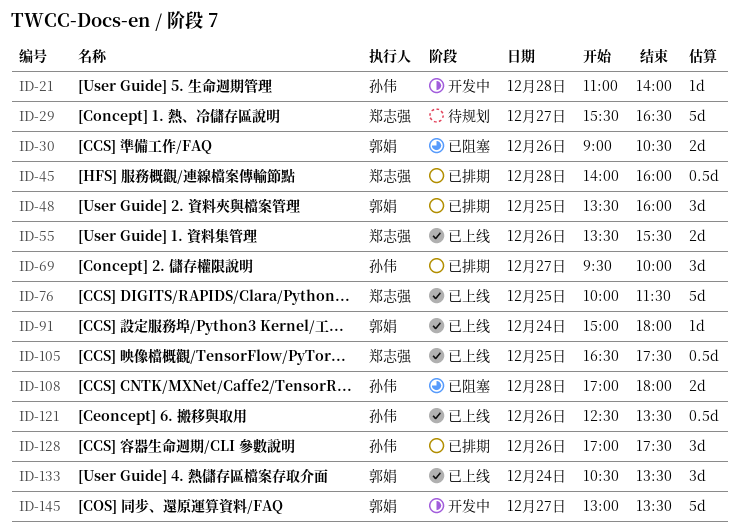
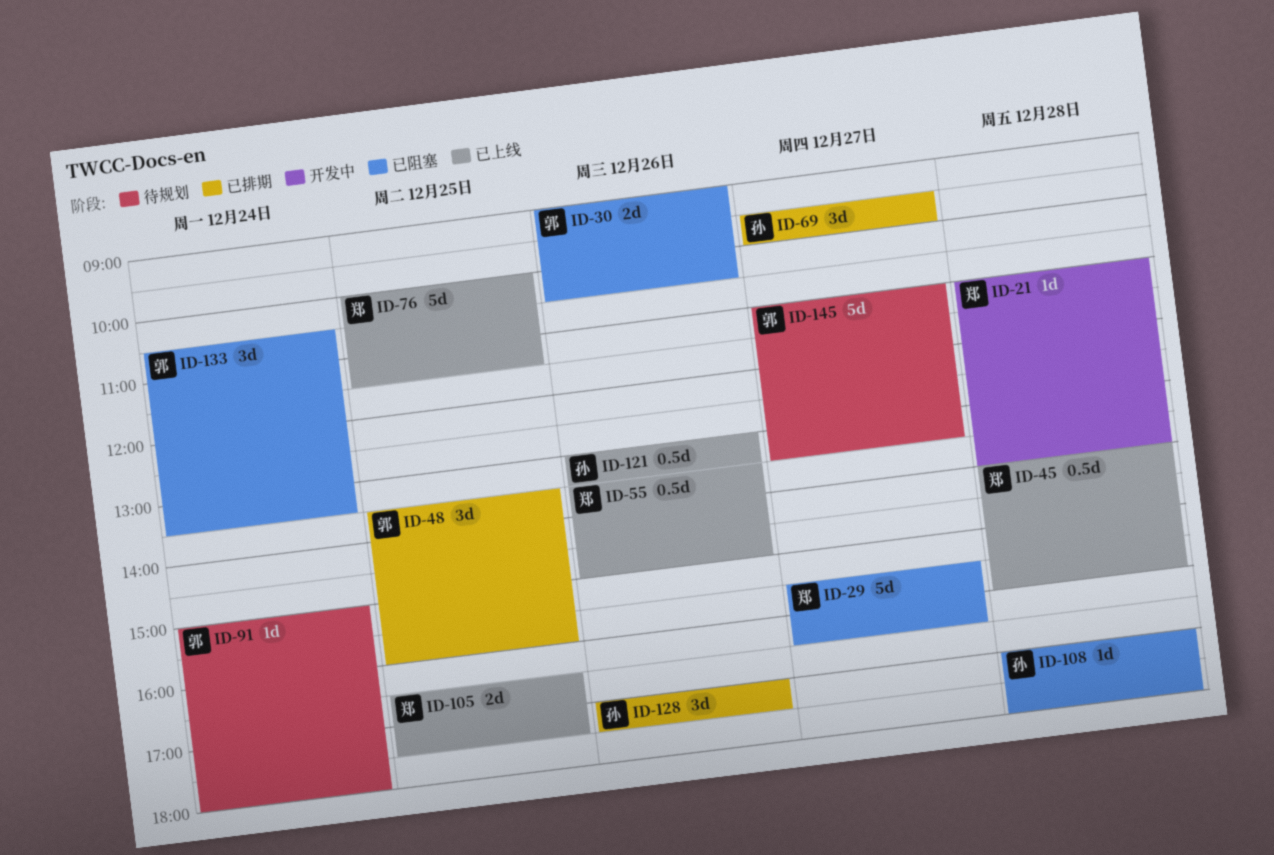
ID-21, owner: 孙伟 -> 郑志强
ID-29, status: 待规划 -> 已阻塞
ID-45, status: 已排期 -> 已上线
ID-55, estimate: 2d -> 0.5d
ID-55, ends: 15:30 -> 15:00
ID-91, status: 已上线 -> 待规划
ID-105, estimate: 0.5d -> 2d
ID-108, estimate: 2d -> 1d
ID-121, begins: 12:30 -> 13:00
ID-133, status: 已上线 -> 已阻塞
ID-145, status: 开发中 -> 待规划
ID-145, begins: 13:00 -> 11:00

